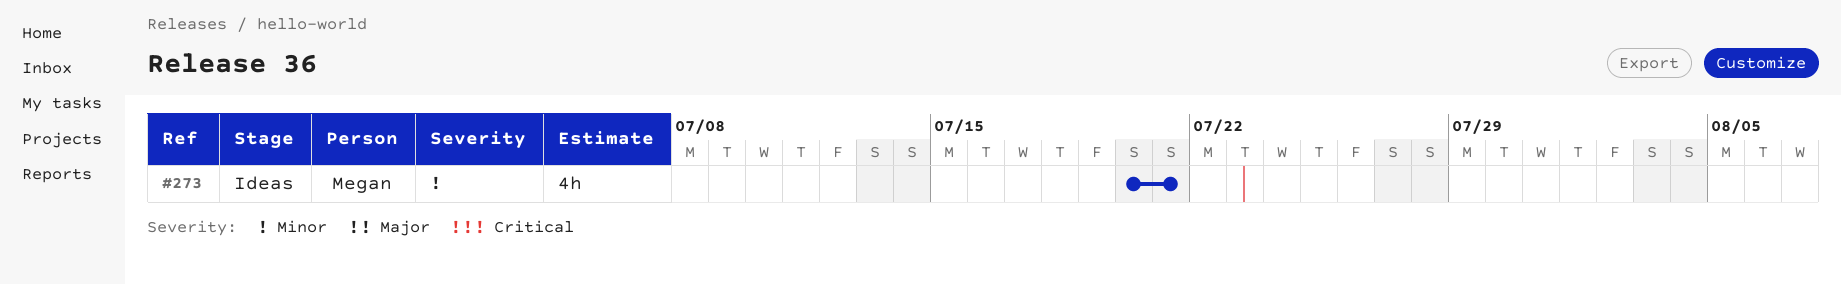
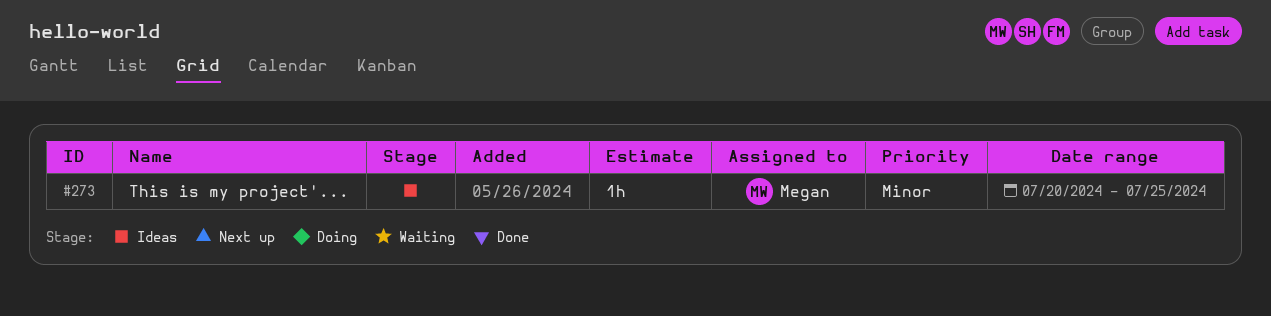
#273, estimate: 4h -> 1h
#273, due: Jul 21 -> Jul 25

